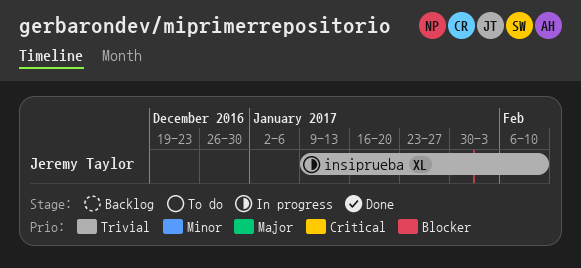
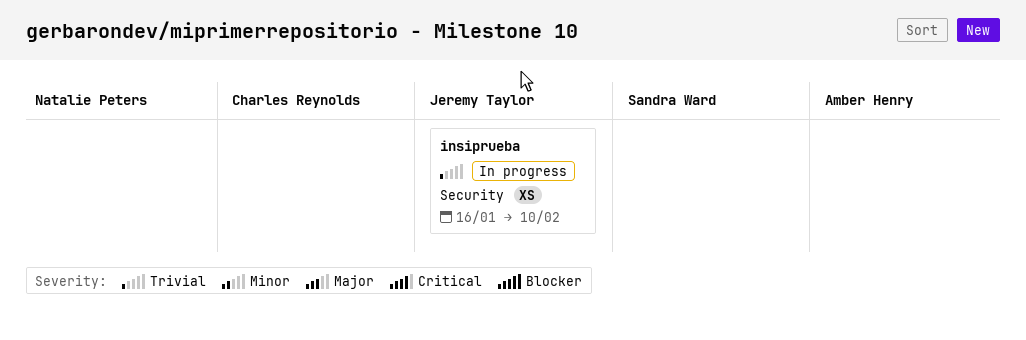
insiprueba, estimate: XL -> XS
insiprueba, start: Jan 9 -> Jan 16

